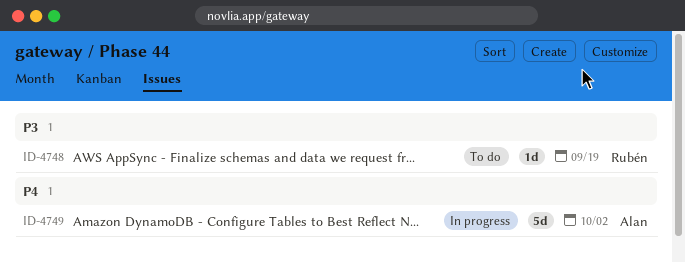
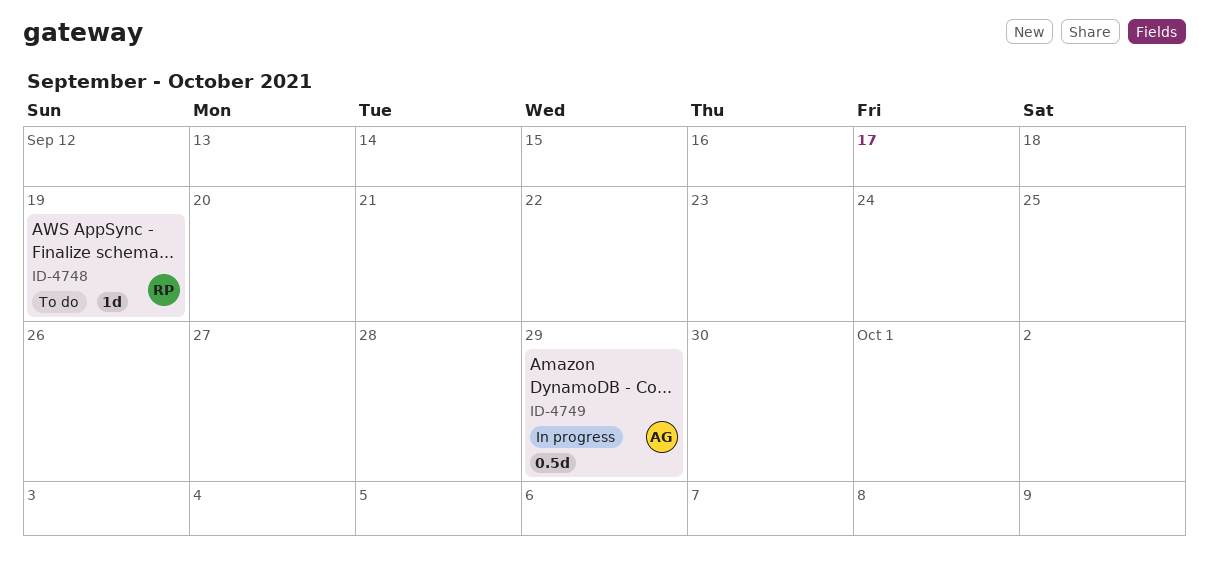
ID-4749, estimate: 5d -> 0.5d
ID-4749, due: Oct 2 -> Sep 29

